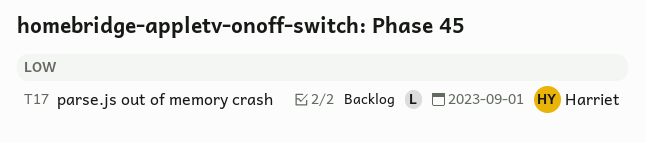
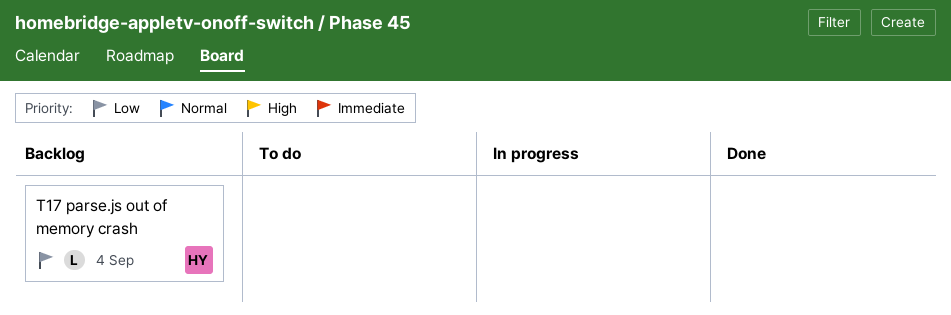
T17, due: Sep 1 -> Sep 4

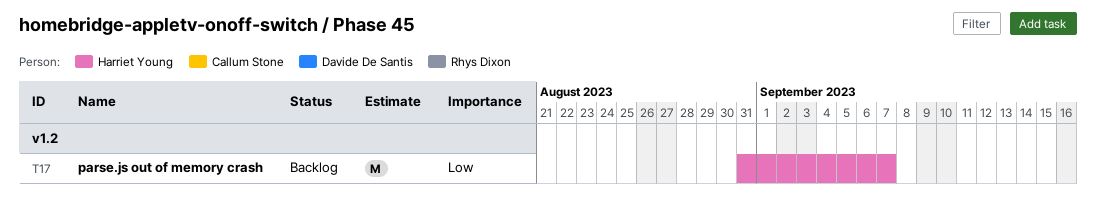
T17, estimate: L -> M
T17, due: Sep 4 -> Sep 7

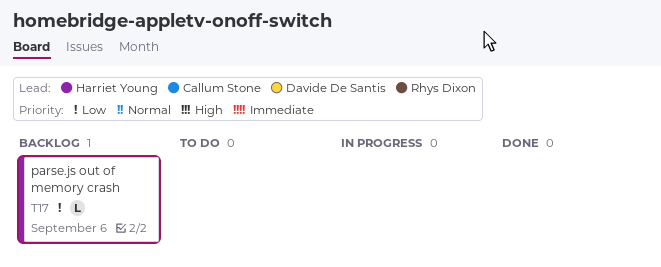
T17, estimate: M -> L
T17, due: Sep 7 -> Sep 6

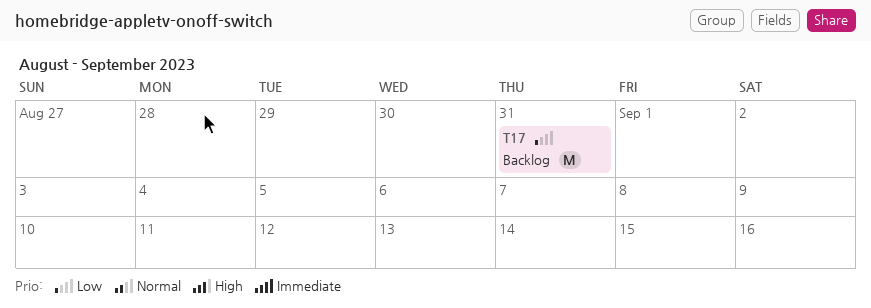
T17, estimate: L -> M
T17, due: Sep 6 -> Aug 31

